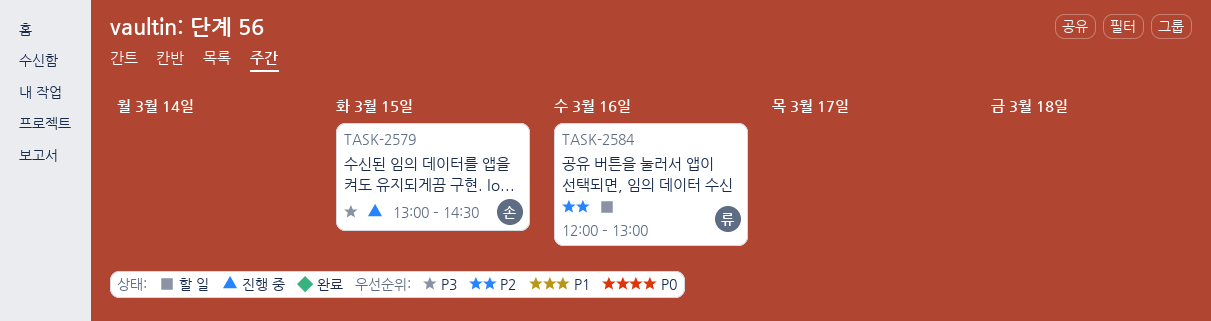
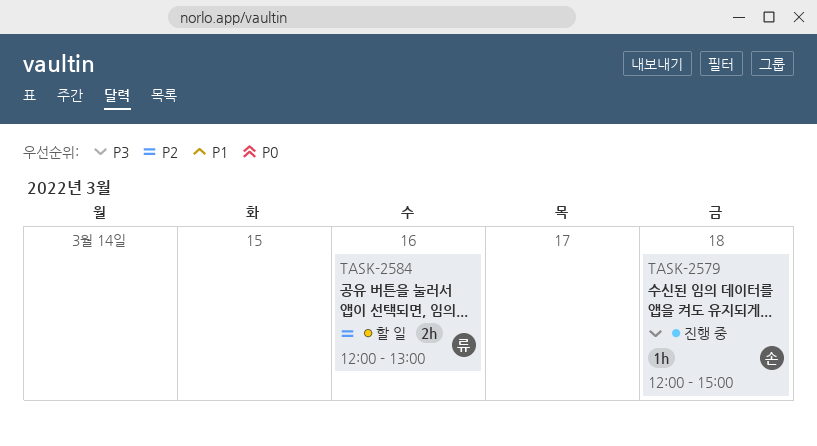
TASK-2579, day: Mar 15 -> Mar 18
TASK-2579, begins: 13:00 -> 12:00
TASK-2579, ends: 14:30 -> 15:00

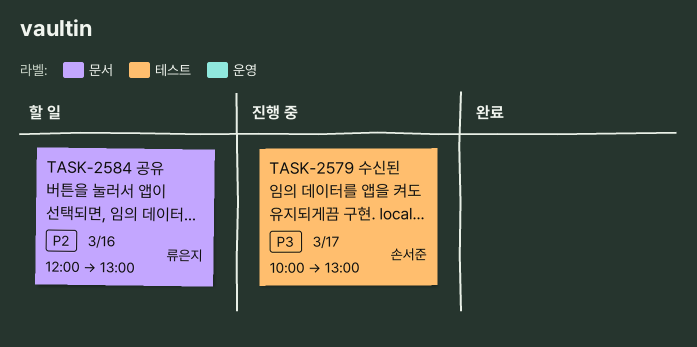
TASK-2579, day: Mar 18 -> Mar 17
TASK-2579, begins: 12:00 -> 10:00
TASK-2579, ends: 15:00 -> 13:00

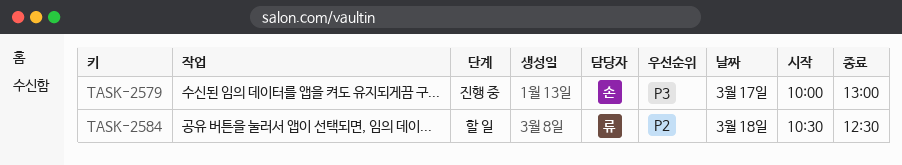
TASK-2584, day: Mar 16 -> Mar 18
TASK-2584, begins: 12:00 -> 10:30
TASK-2584, ends: 13:00 -> 12:30

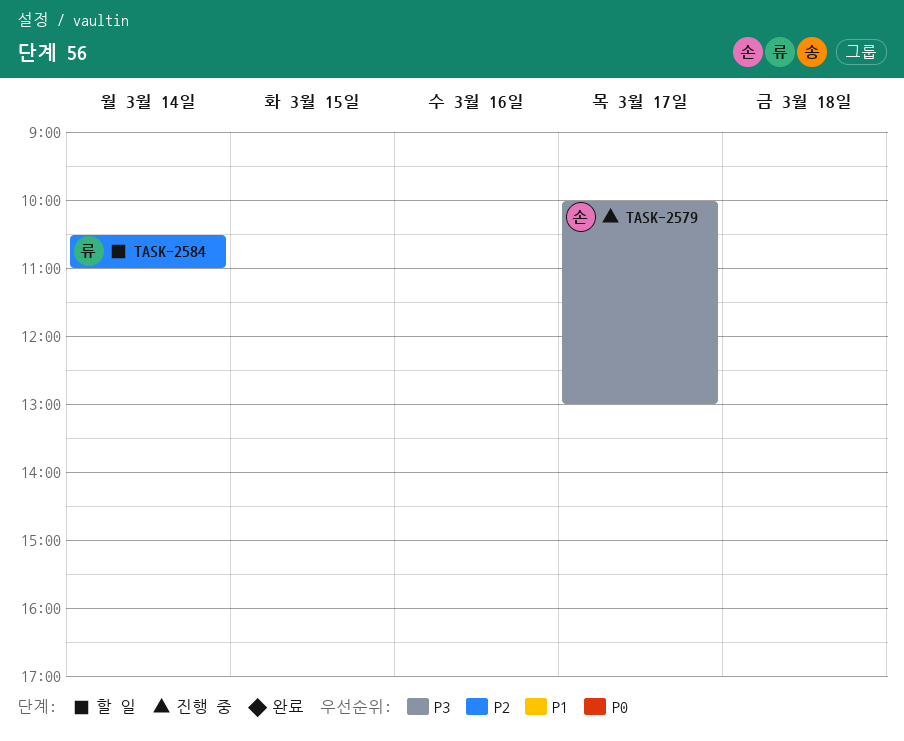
TASK-2584, day: Mar 18 -> Mar 14
TASK-2584, ends: 12:30 -> 11:00

